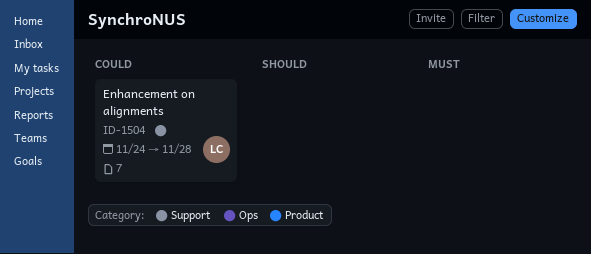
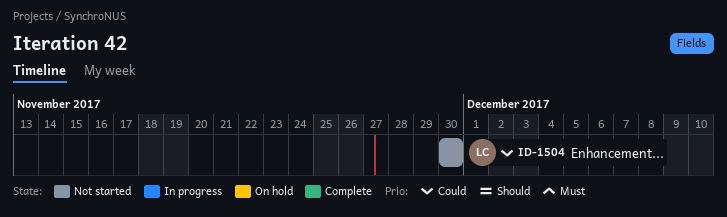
ID-1504, start: Nov 24 -> Nov 30
ID-1504, due: Nov 28 -> Nov 30

